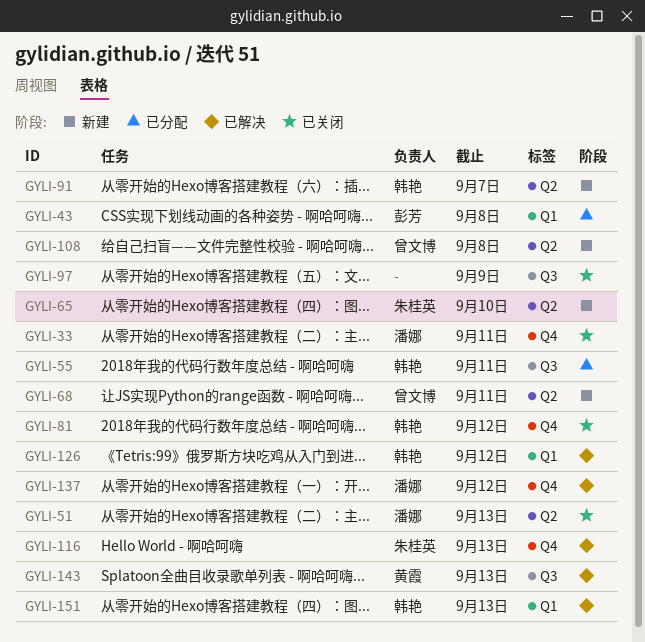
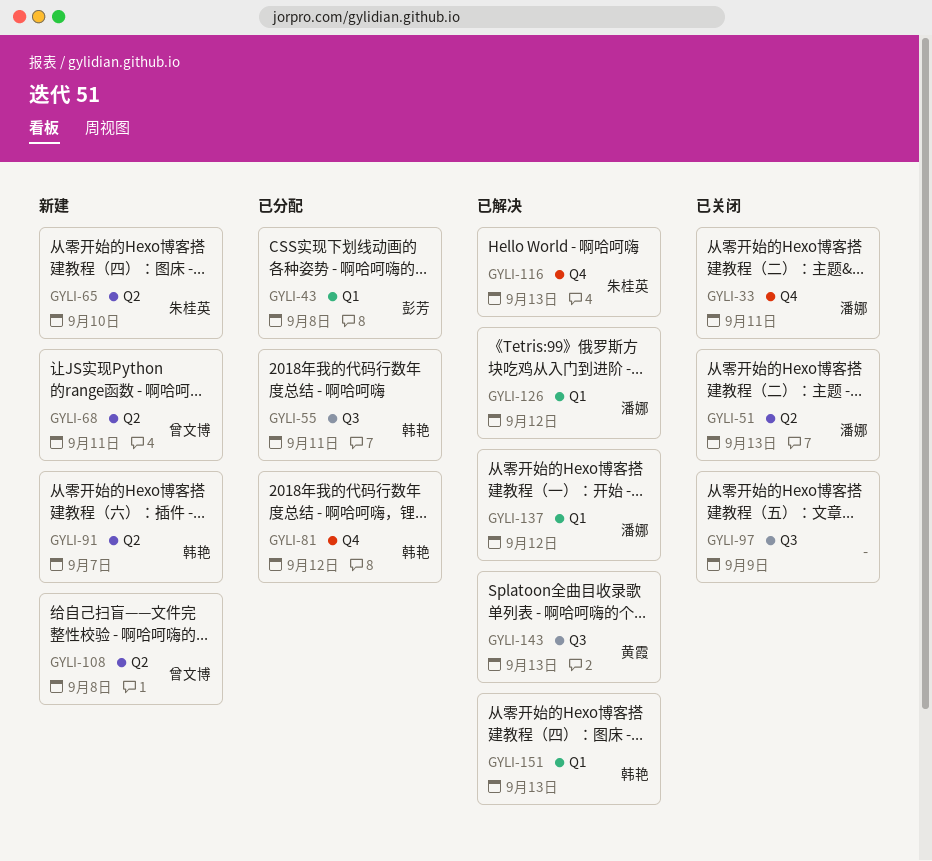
GYLI-81, status: 已关闭 -> 已分配
GYLI-126, owner: 韩艳 -> 潘娜
GYLI-137, label: Q4 -> Q1

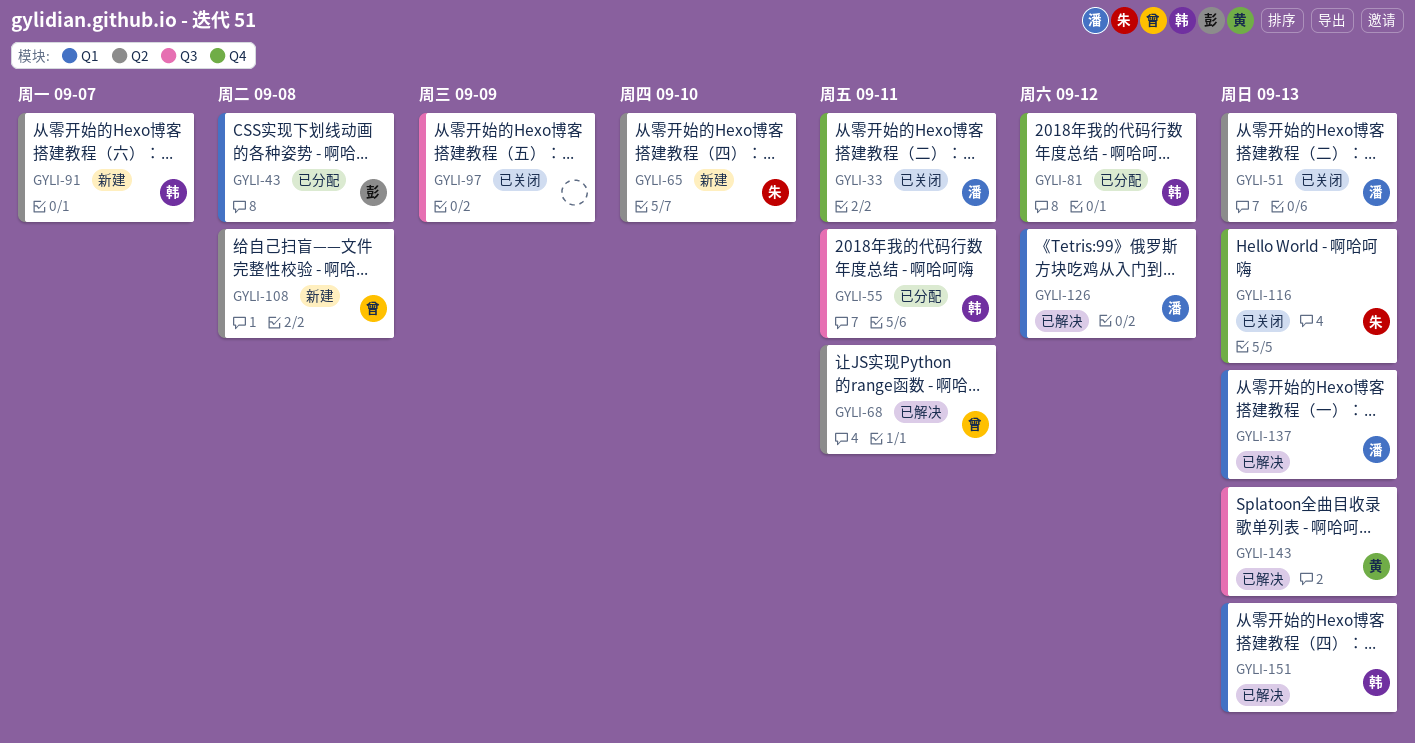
GYLI-68, status: 新建 -> 已解决
GYLI-116, status: 已解决 -> 已关闭
GYLI-137, due: Sep 12 -> Sep 13

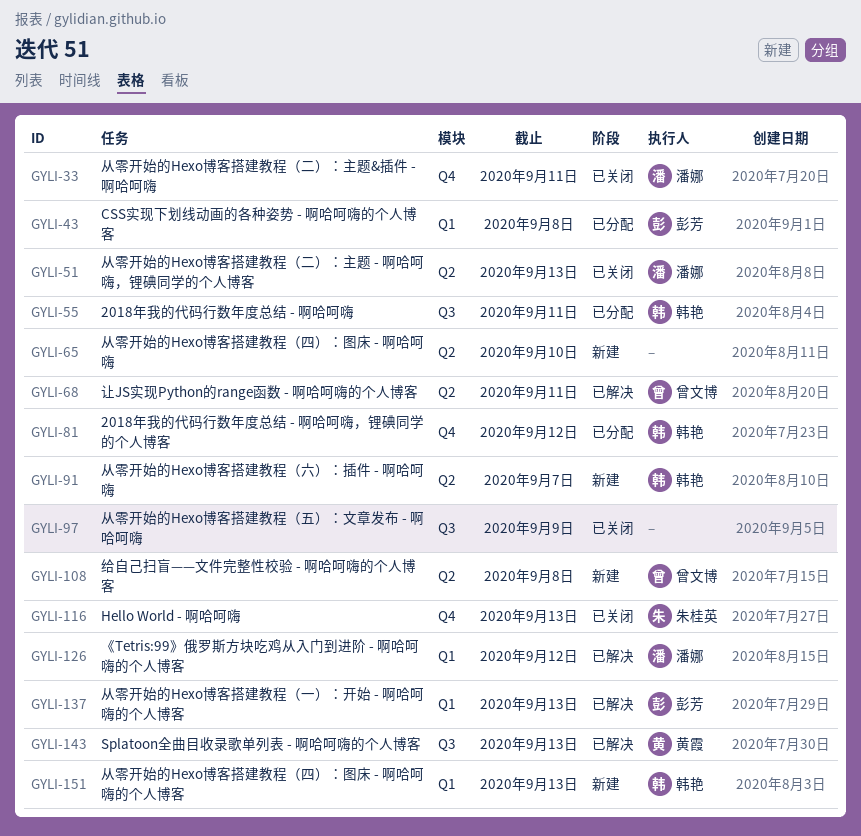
GYLI-65, owner: 朱桂英 -> none
GYLI-137, owner: 潘娜 -> 彭芳
GYLI-151, status: 已解决 -> 新建

